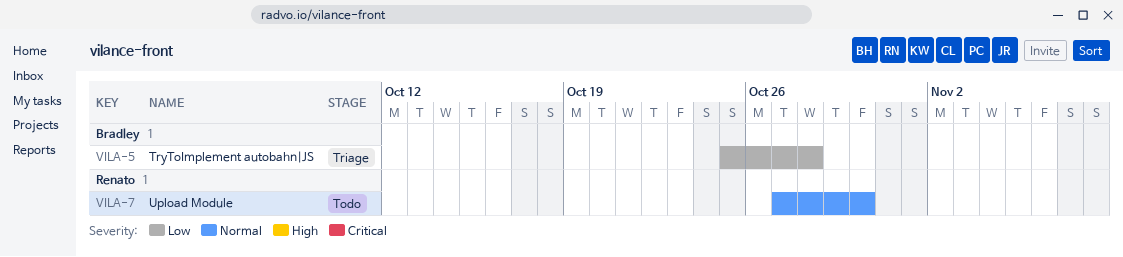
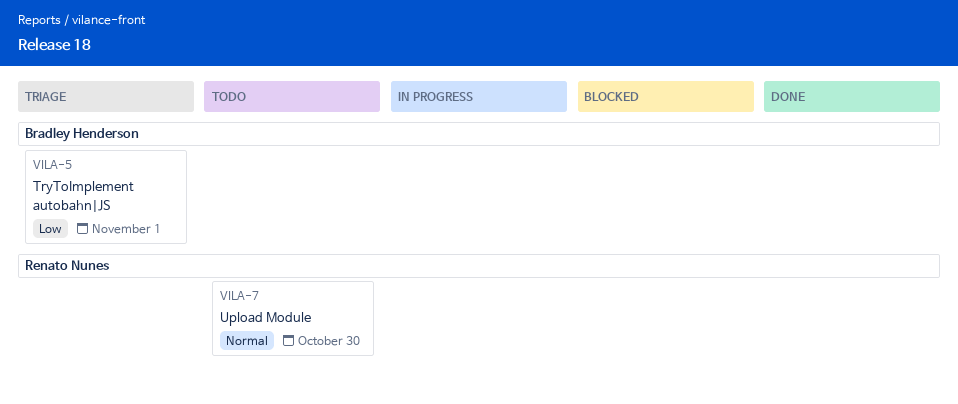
VILA-5, due: Oct 28 -> Nov 1

